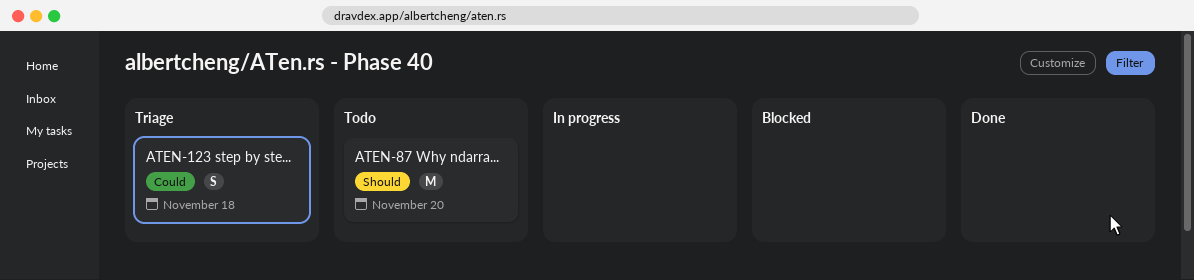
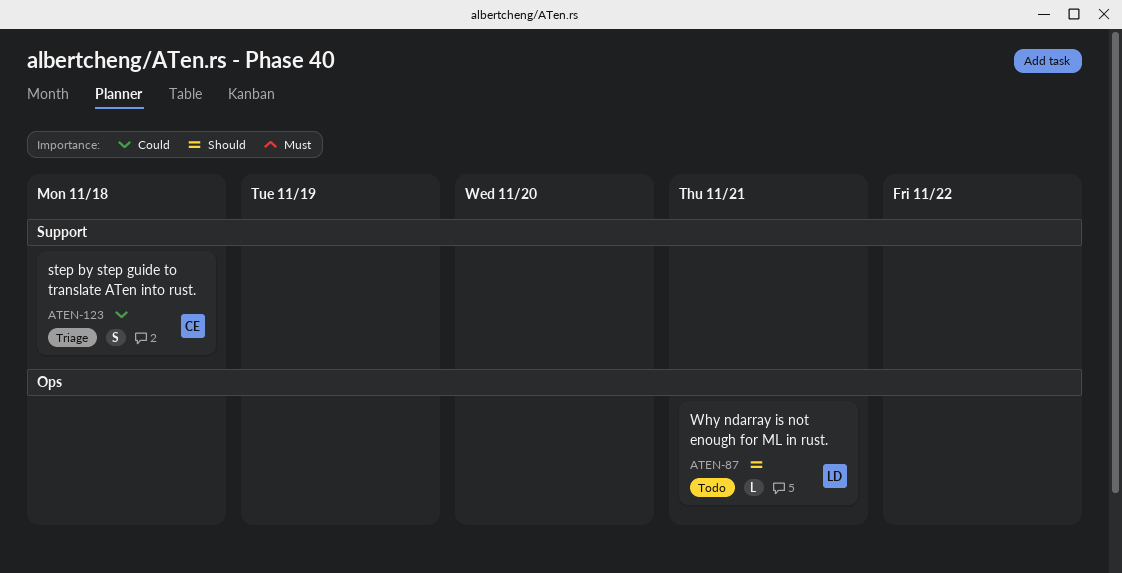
ATEN-87, estimate: M -> L
ATEN-87, due: Nov 20 -> Nov 21

